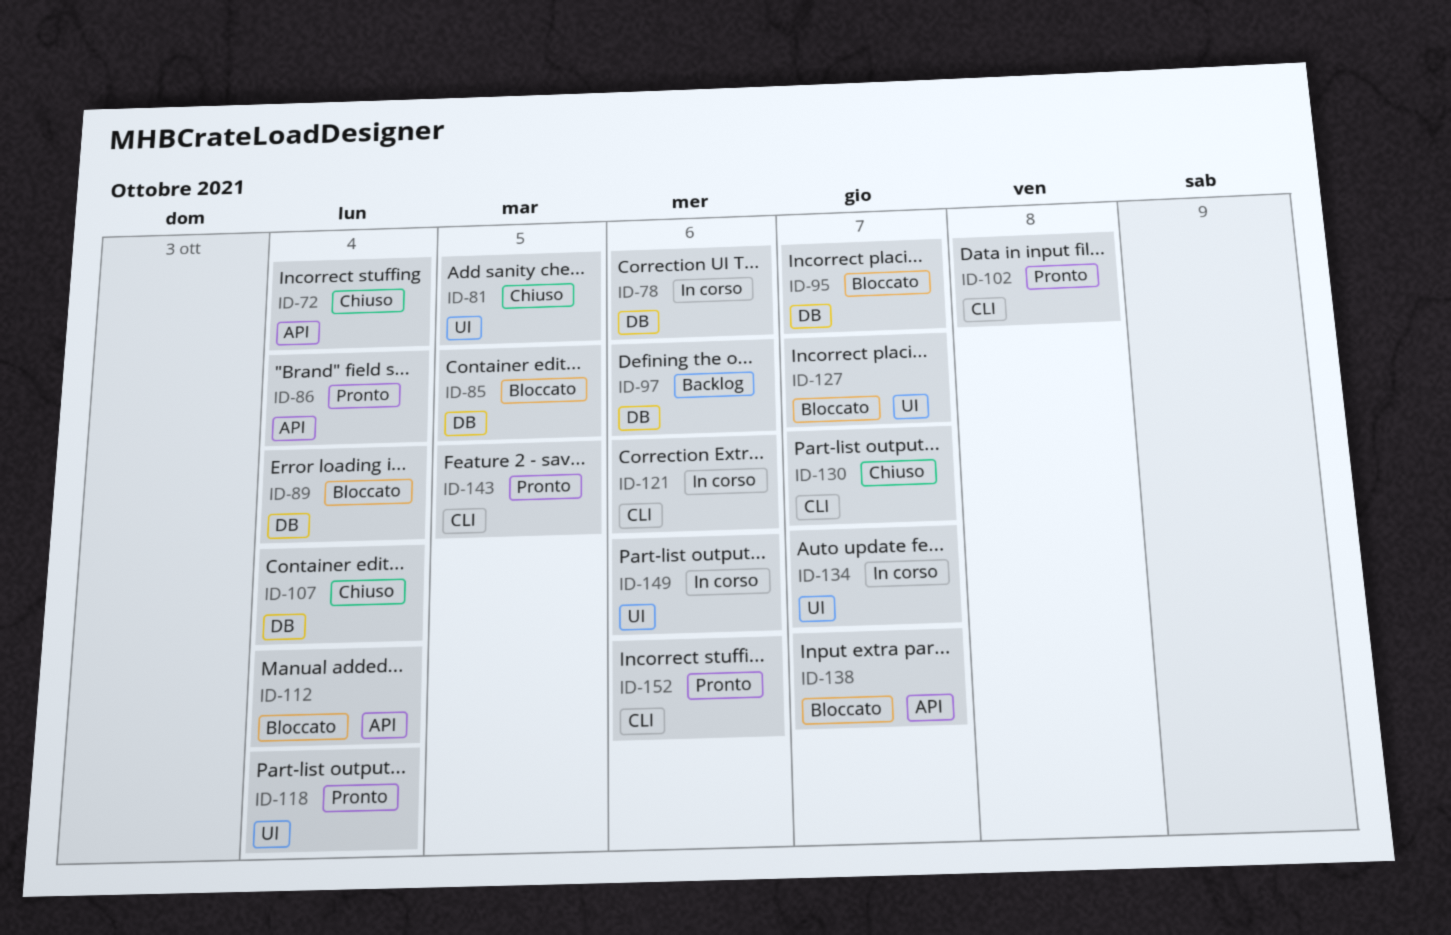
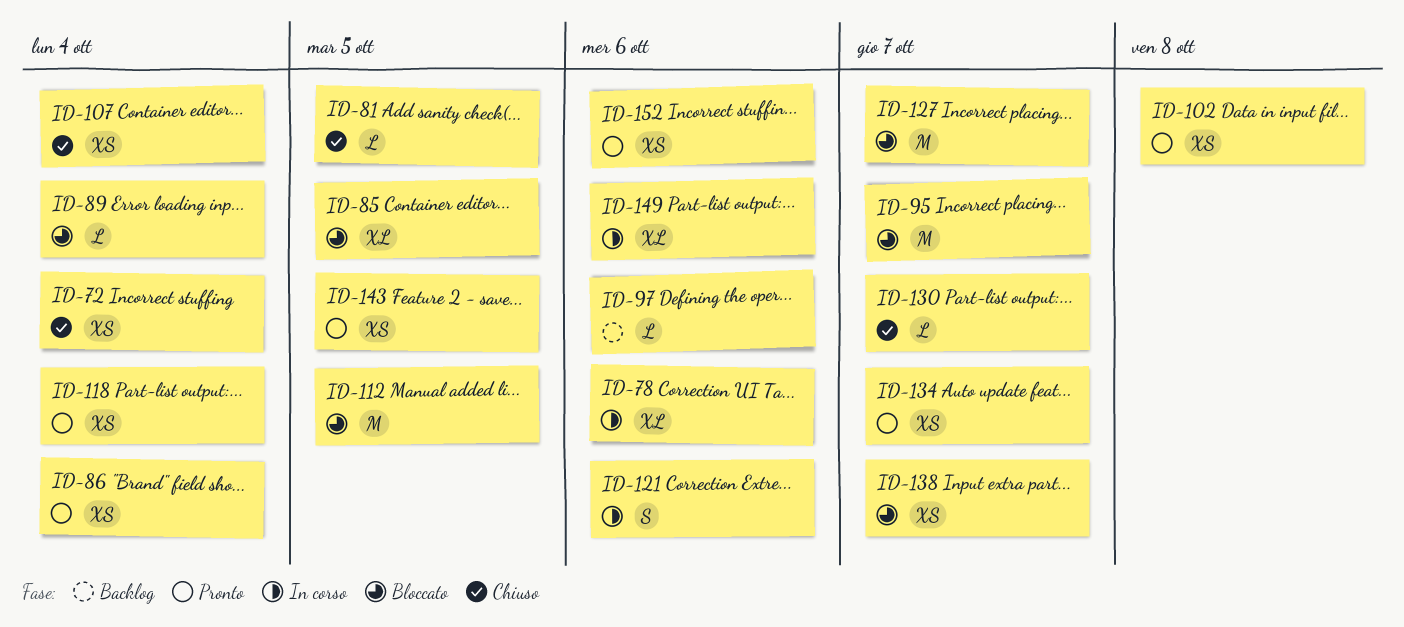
ID-112, due: Oct 4 -> Oct 5
ID-134, status: In corso -> Pronto

